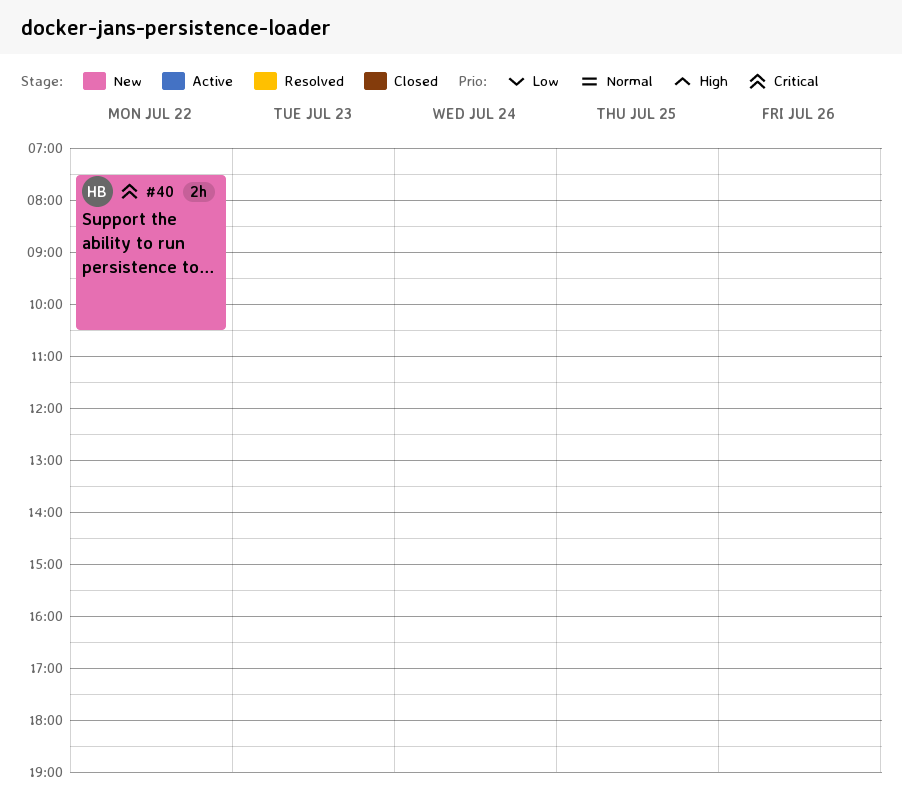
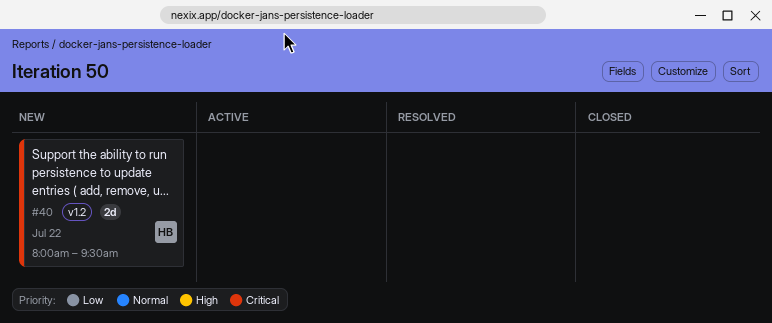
#40, estimate: 2h -> 2d
#40, begins: 07:30 -> 08:00
#40, ends: 10:30 -> 09:30

